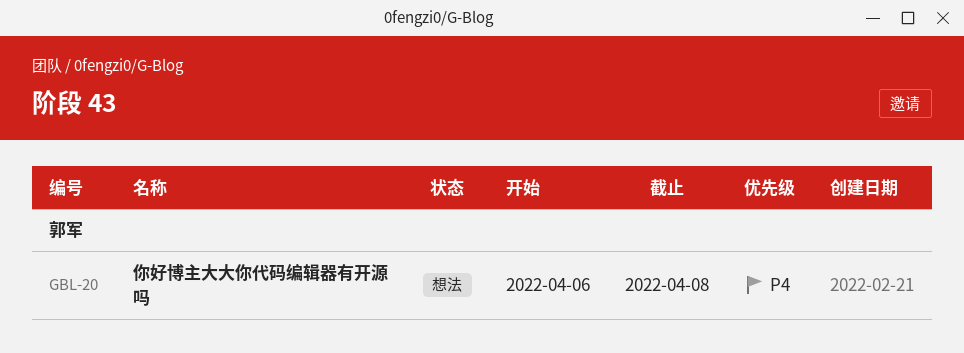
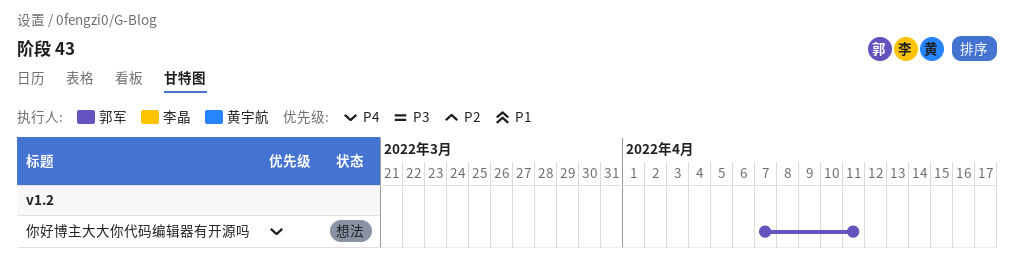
你好博主大大你代码编辑器有开源吗, start: Apr 6 -> Apr 7
你好博主大大你代码编辑器有开源吗, due: Apr 8 -> Apr 11

